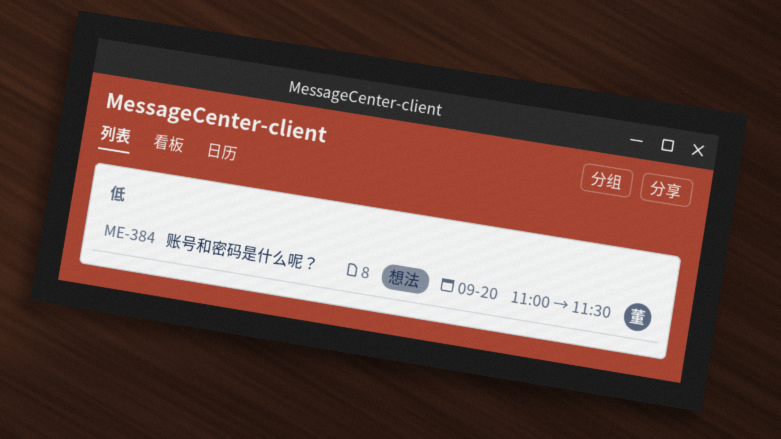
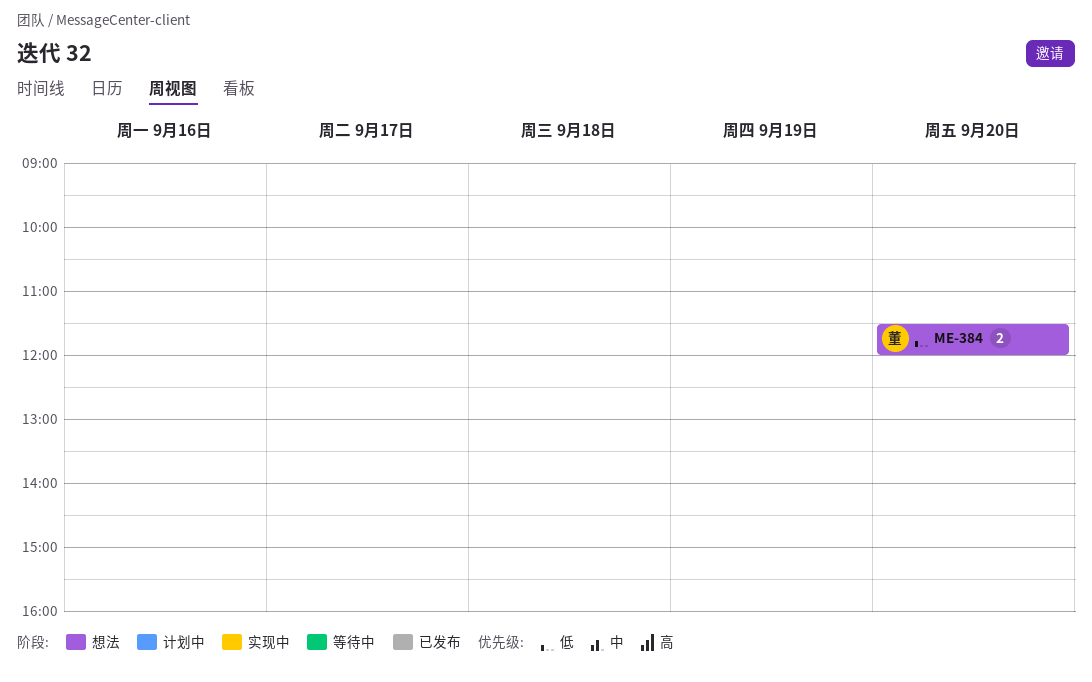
ME-384, begins: 11:00 -> 11:30
ME-384, ends: 11:30 -> 12:00

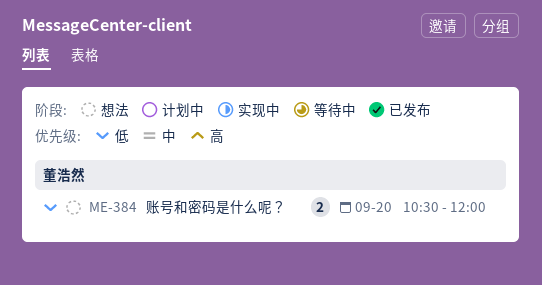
ME-384, begins: 11:30 -> 10:30

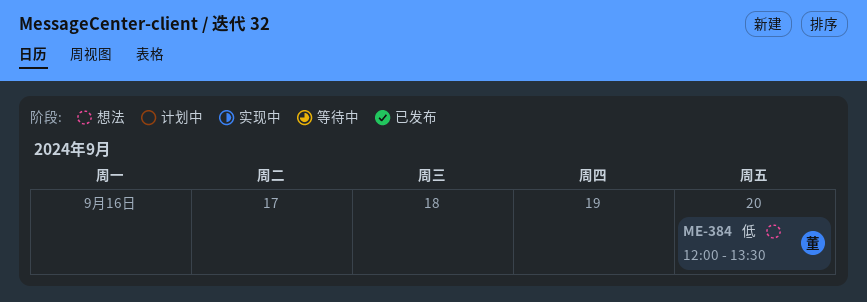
ME-384, begins: 10:30 -> 12:00
ME-384, ends: 12:00 -> 13:30

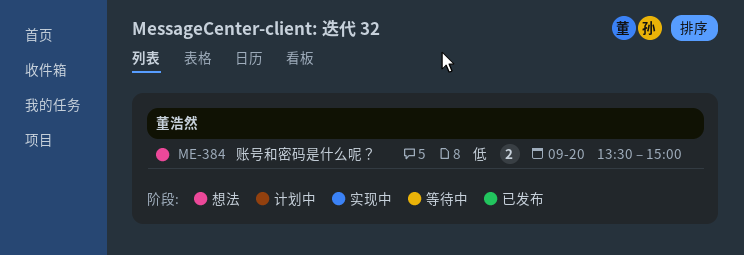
ME-384, begins: 12:00 -> 13:30
ME-384, ends: 13:30 -> 15:00

